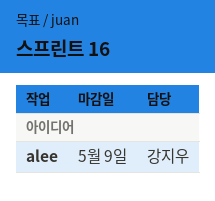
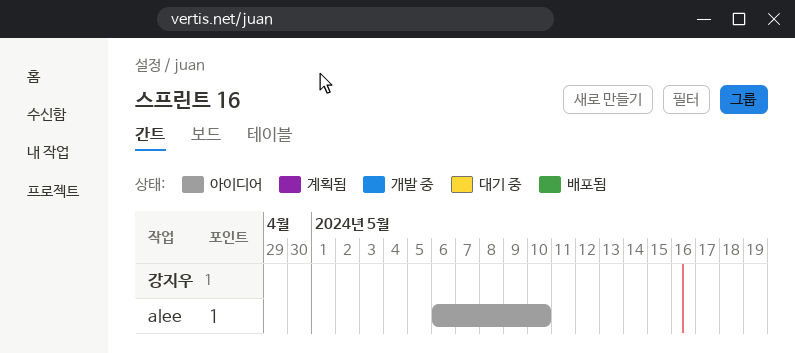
alee, due: May 9 -> May 10

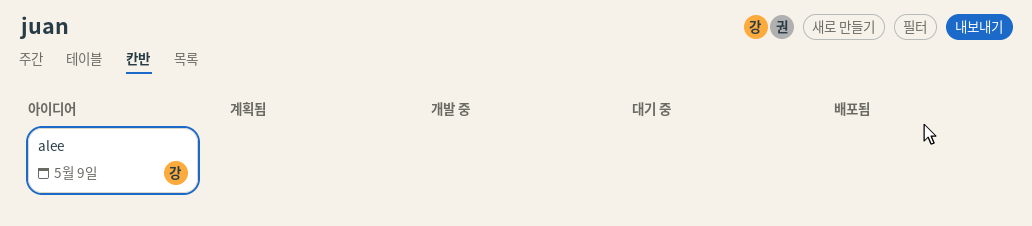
alee, due: May 10 -> May 9

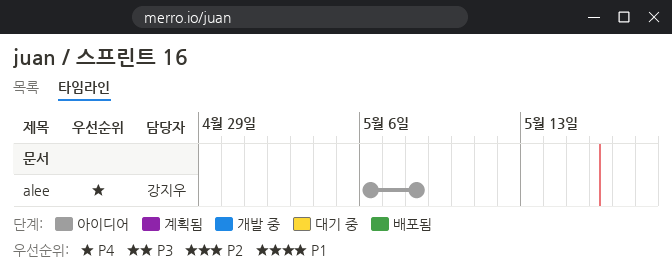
alee, due: May 9 -> May 8

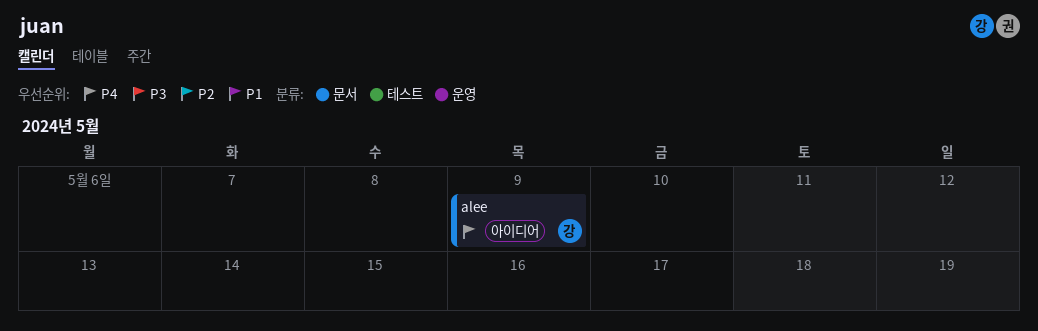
alee, due: May 8 -> May 9

